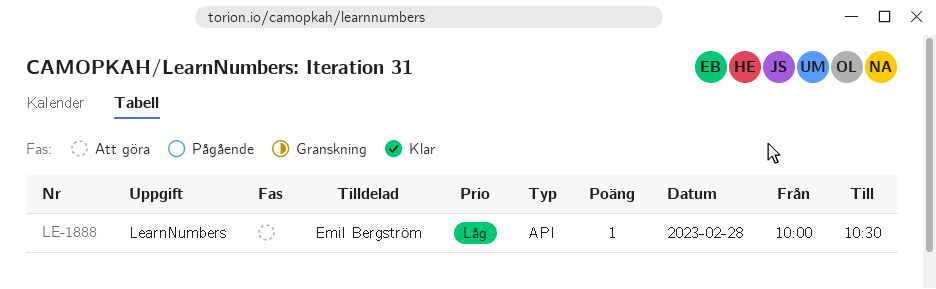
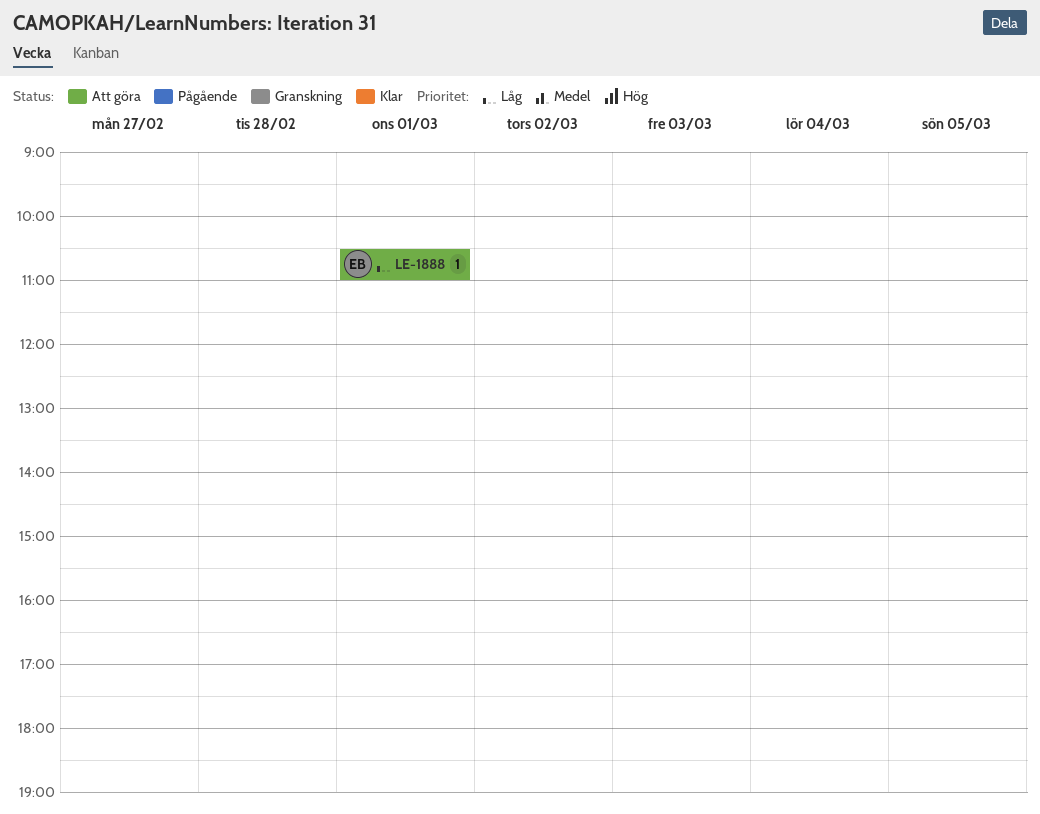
LE-1888, day: Feb 28 -> Mar 1
LE-1888, begins: 10:00 -> 10:30
LE-1888, ends: 10:30 -> 11:00

